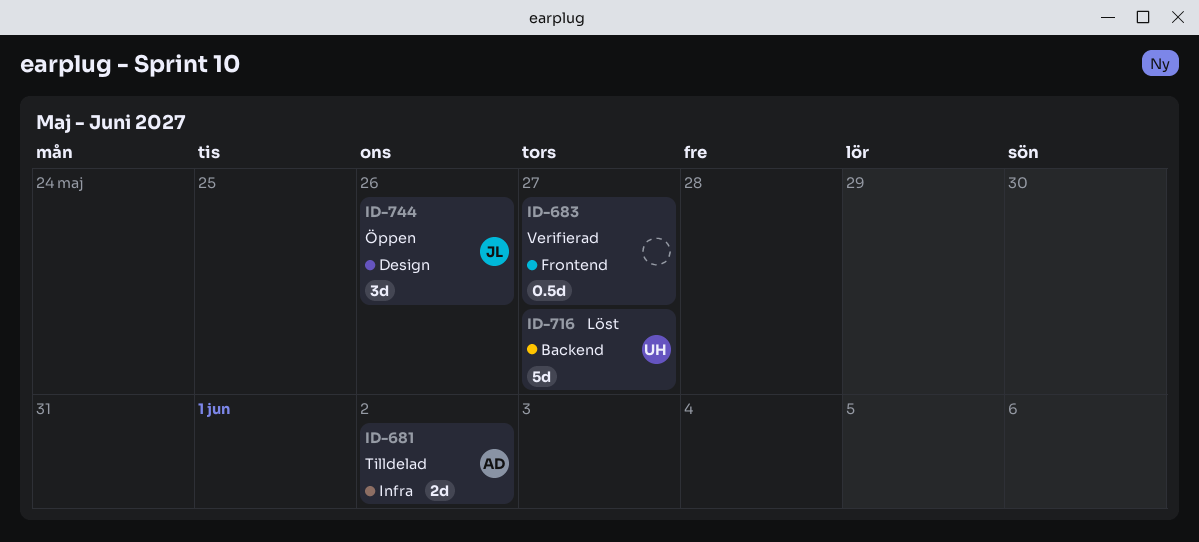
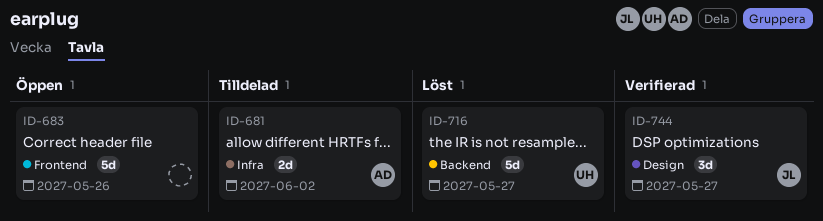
ID-683, status: Verifierad -> Öppen
ID-683, estimate: 0.5d -> 5d
ID-683, due: May 27 -> May 26
ID-744, status: Öppen -> Verifierad
ID-744, due: May 26 -> May 27

